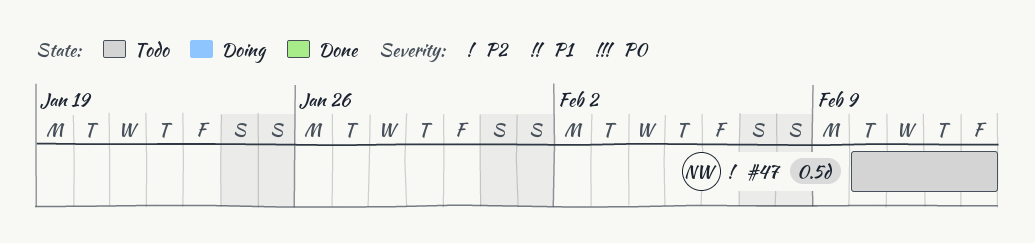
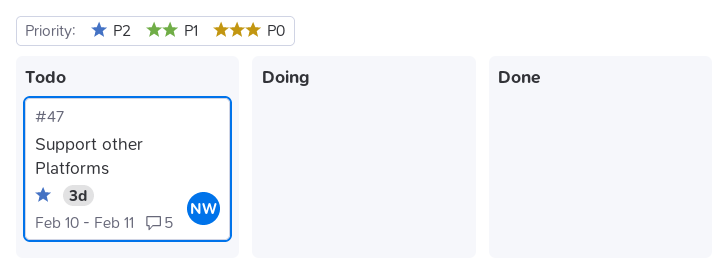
#47, estimate: 0.5d -> 3d
#47, due: Feb 13 -> Feb 11

